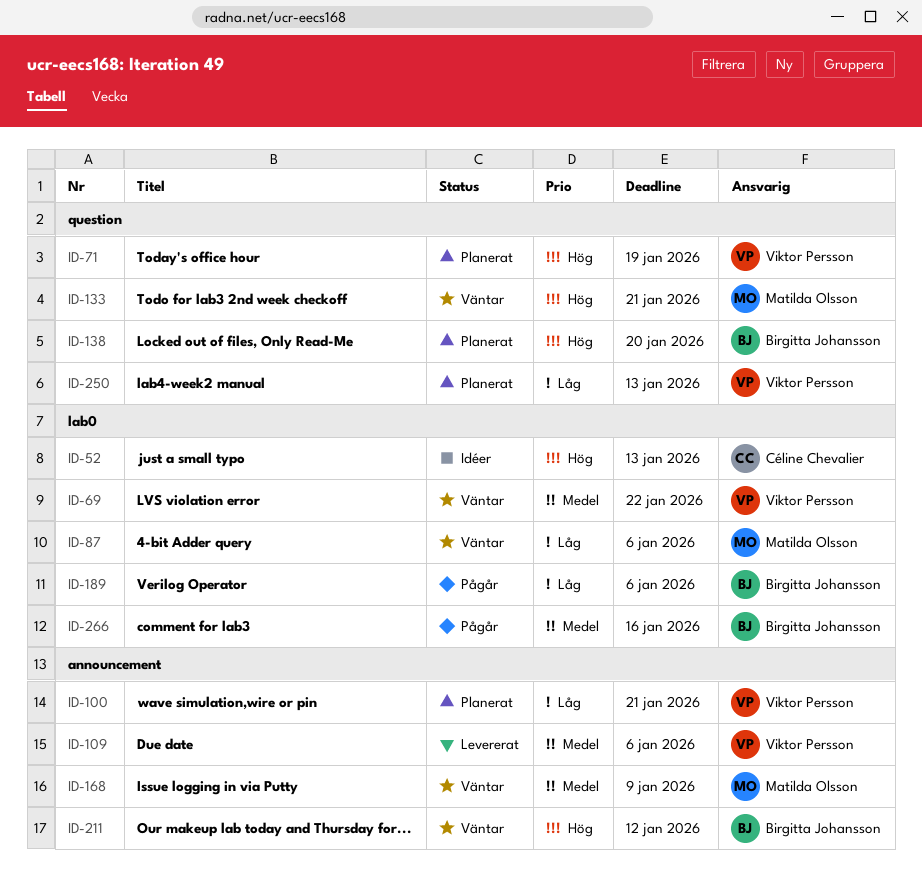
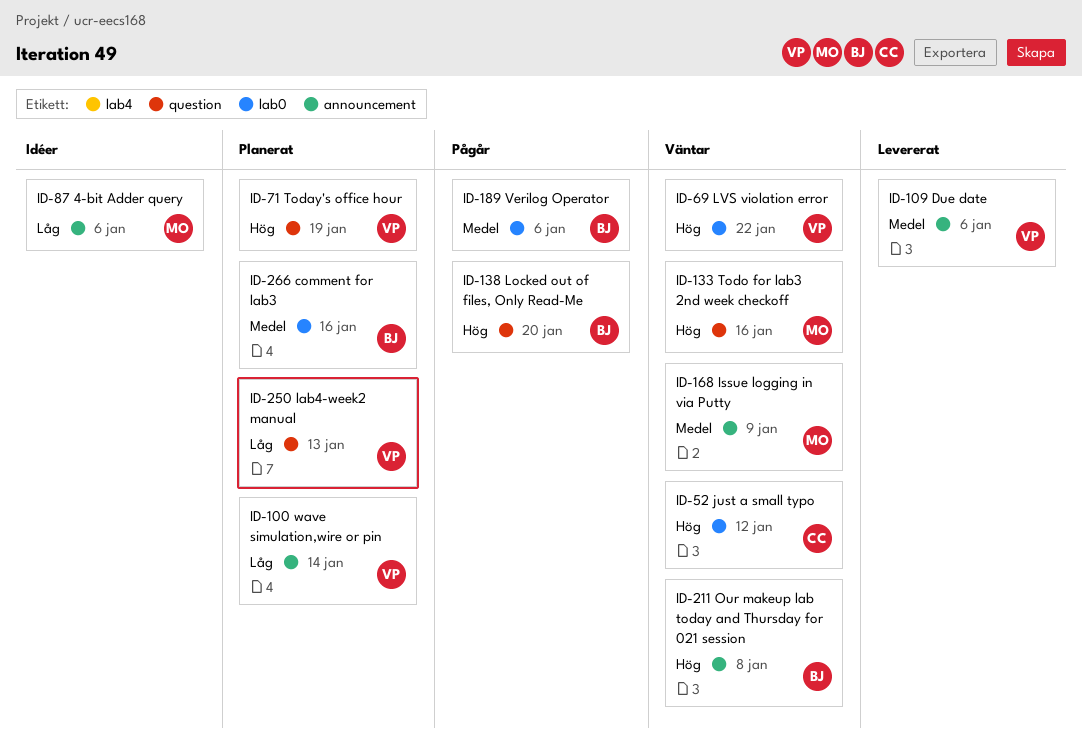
ID-52, status: Idéer -> Väntar
ID-52, due: Jan 13 -> Jan 12
ID-69, priority: Medel -> Hög
ID-87, status: Väntar -> Idéer
ID-87, label: lab0 -> announcement
ID-100, due: Jan 21 -> Jan 14
ID-133, due: Jan 21 -> Jan 16
ID-138, status: Planerat -> Pågår
ID-189, priority: Låg -> Medel
ID-211, due: Jan 12 -> Jan 8
ID-266, status: Pågår -> Planerat

